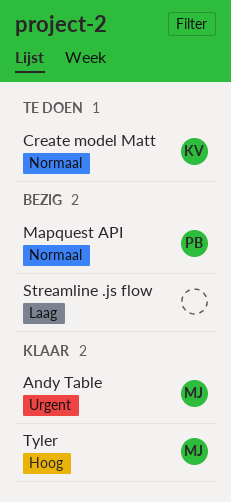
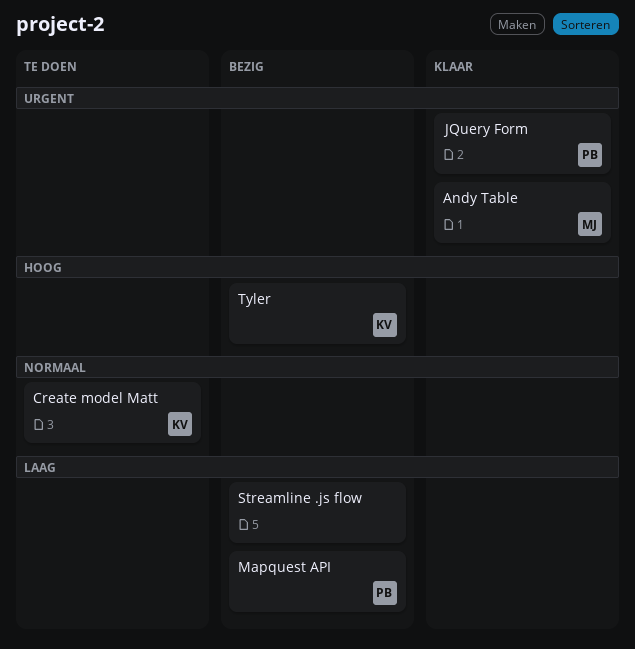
JQuery Form: none -> present
Mapquest API, priority: Normaal -> Laag
Tyler, status: Klaar -> Bezig
Tyler, owner: MJ -> KV

